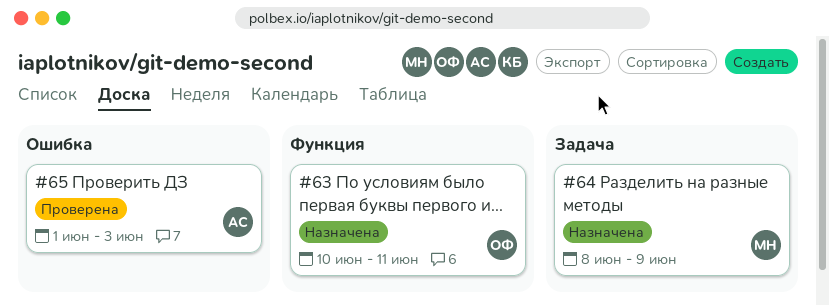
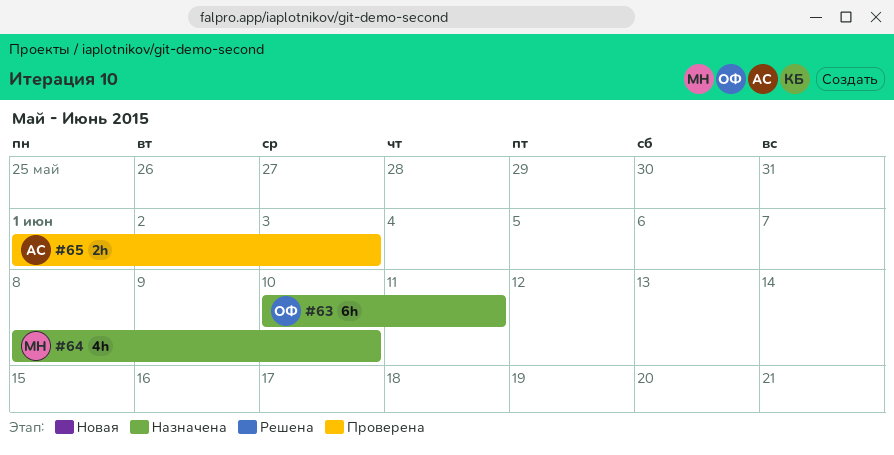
#64, due: Jun 9 -> Jun 10

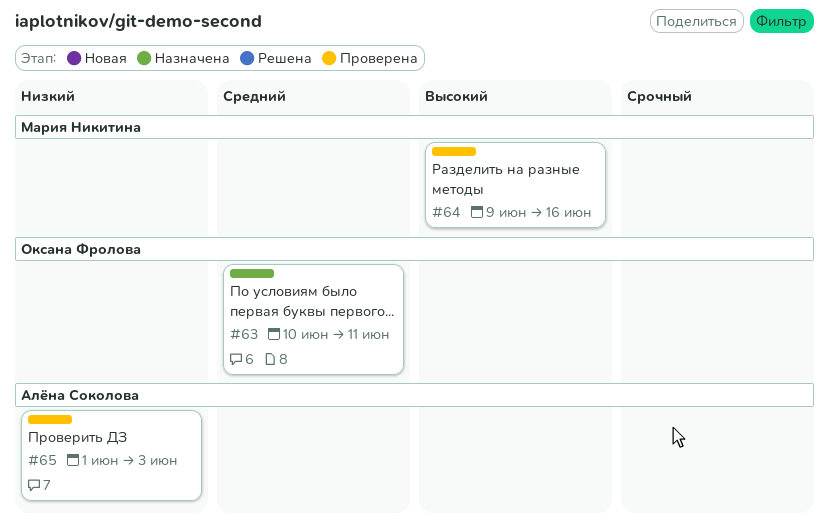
#64, status: Назначена -> Проверена
#64, start: Jun 8 -> Jun 9
#64, due: Jun 10 -> Jun 16

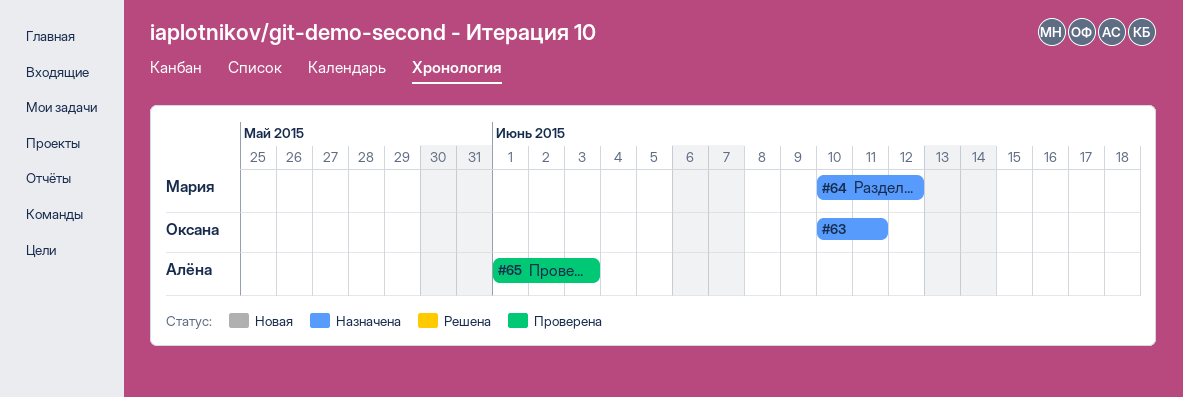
#64, status: Проверена -> Назначена
#64, start: Jun 9 -> Jun 10
#64, due: Jun 16 -> Jun 12

